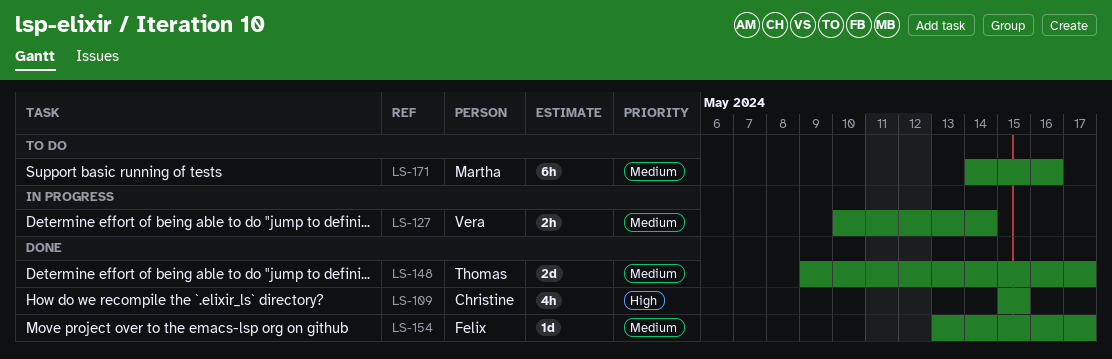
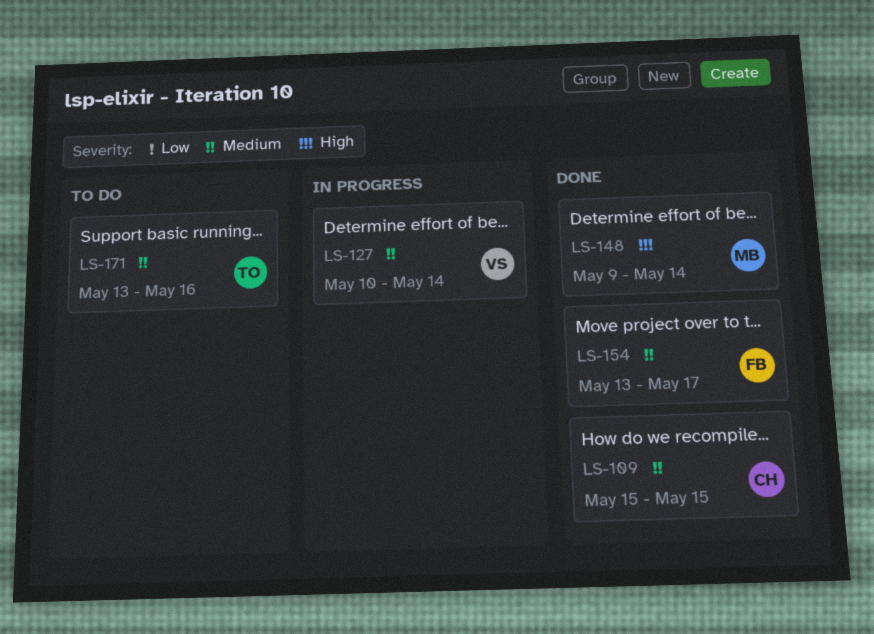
LS-109, priority: High -> Medium
LS-148, owner: Thomas -> Martha
LS-148, priority: Medium -> High
LS-148, due: May 17 -> May 14
LS-171, owner: Martha -> Thomas
LS-171, start: May 14 -> May 13

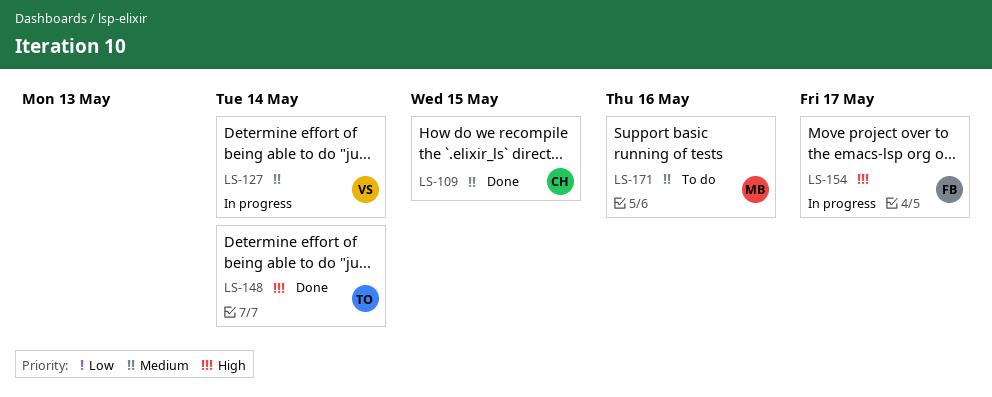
LS-148, owner: MB -> TO
LS-154, status: Done -> In progress
LS-154, priority: Medium -> High
LS-171, owner: TO -> MB

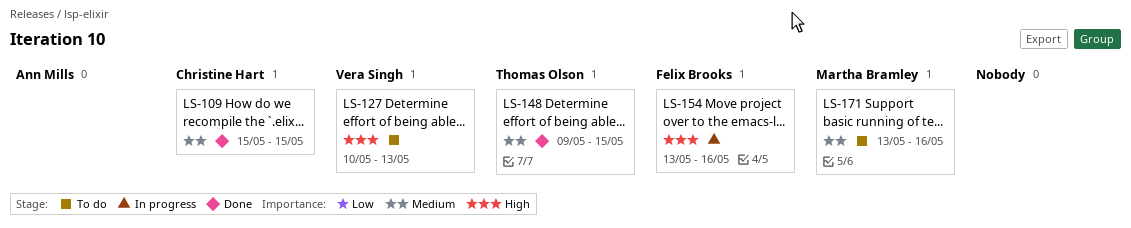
LS-127, status: In progress -> To do
LS-127, priority: Medium -> High
LS-127, due: May 14 -> May 13
LS-148, priority: High -> Medium
LS-148, due: May 14 -> May 15
LS-154, due: May 17 -> May 16

